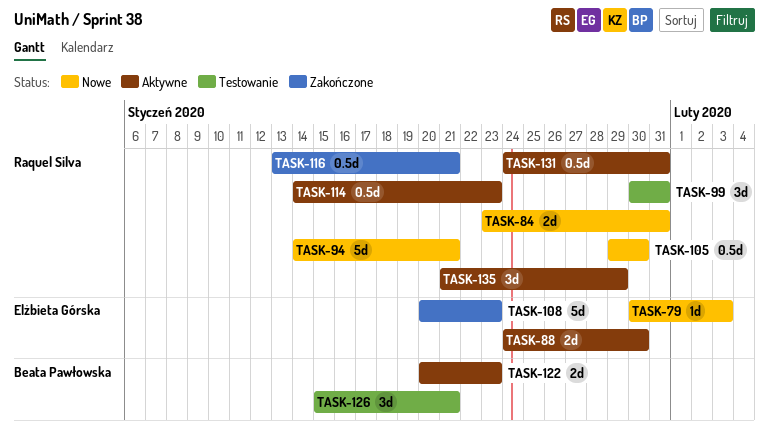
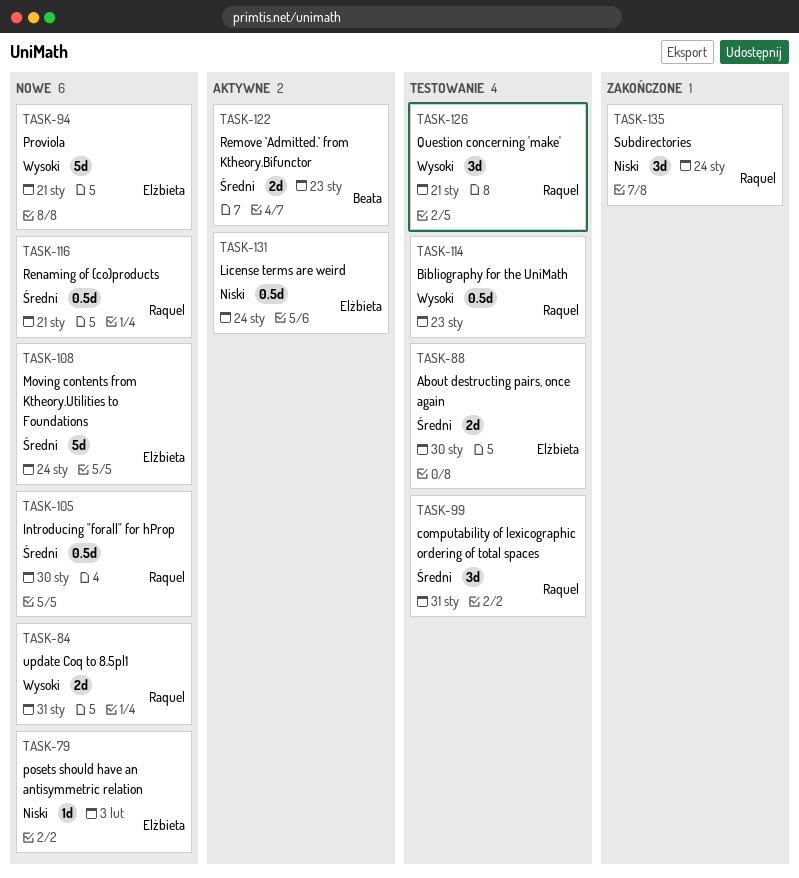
TASK-88, status: Aktywne -> Testowanie
TASK-94, owner: Raquel Silva -> Elżbieta Górska
TASK-108, status: Zakończone -> Nowe
TASK-108, due: Jan 23 -> Jan 24
TASK-114, status: Aktywne -> Testowanie
TASK-116, status: Zakończone -> Nowe
TASK-126, owner: Beata Pawłowska -> Raquel Silva
TASK-131, owner: Raquel Silva -> Elżbieta Górska
TASK-131, due: Jan 31 -> Jan 24
TASK-135, status: Aktywne -> Zakończone
TASK-135, due: Jan 29 -> Jan 24

